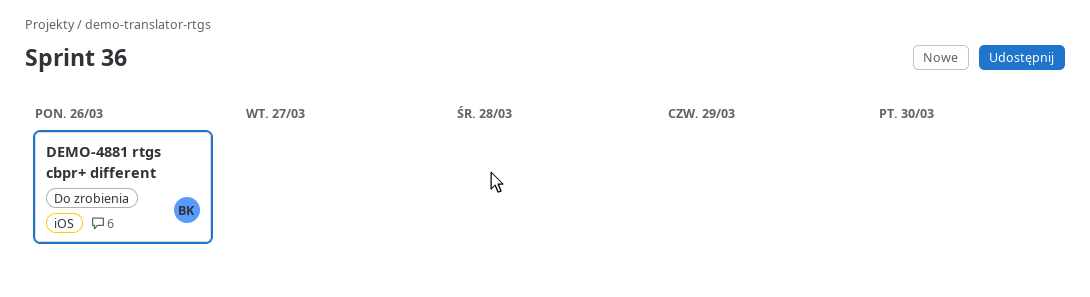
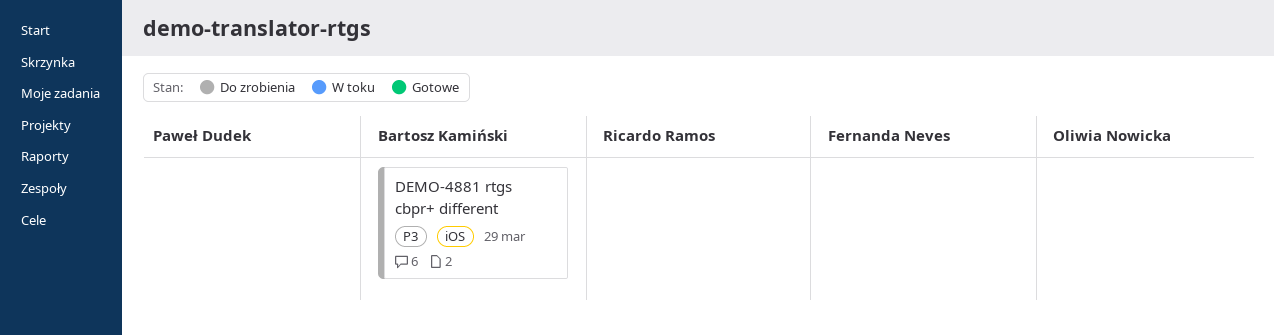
DEMO-4881, due: Mar 26 -> Mar 29

